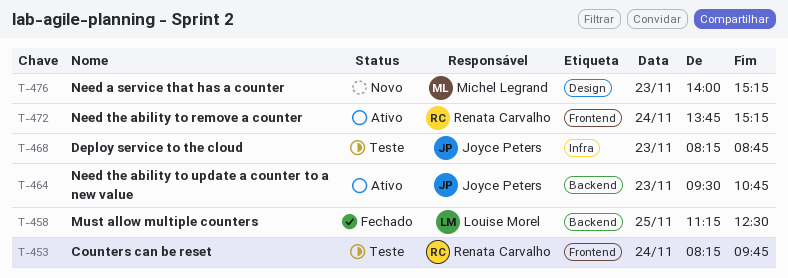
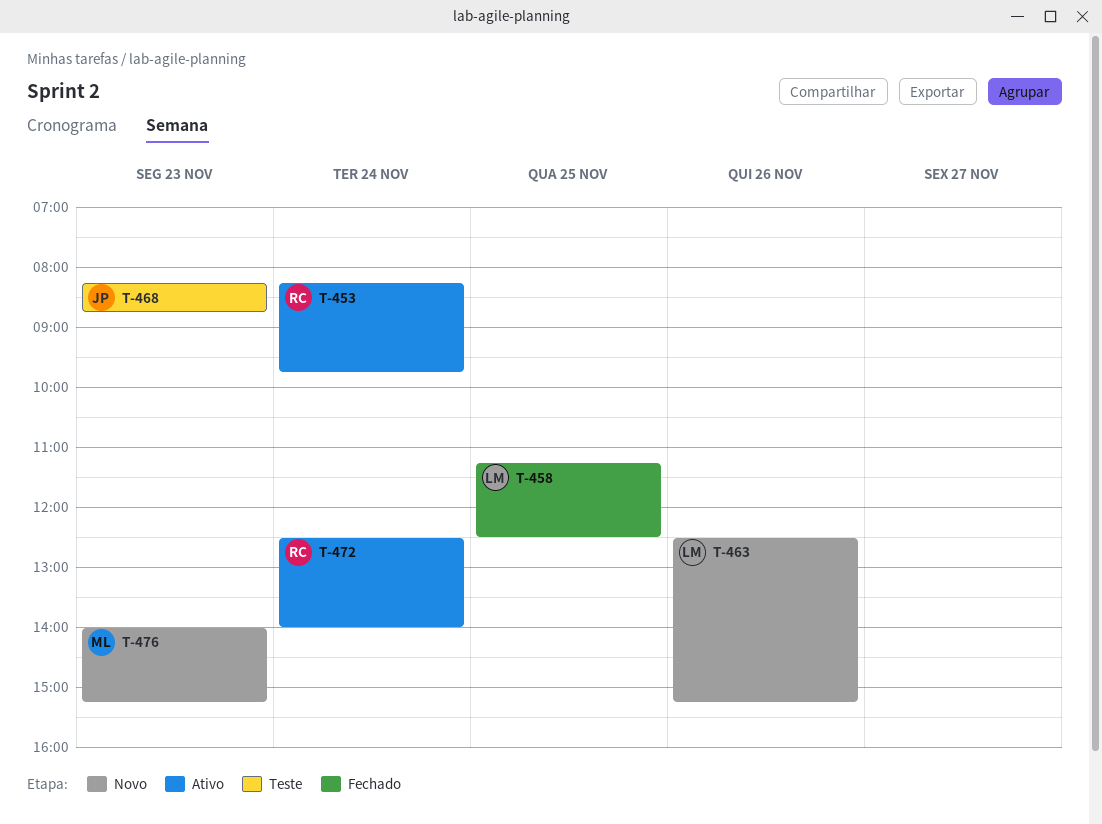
T-453, status: Teste -> Ativo
T-463: none -> present
T-464: present -> none
T-472, begins: 13:45 -> 12:30
T-472, ends: 15:15 -> 14:00

